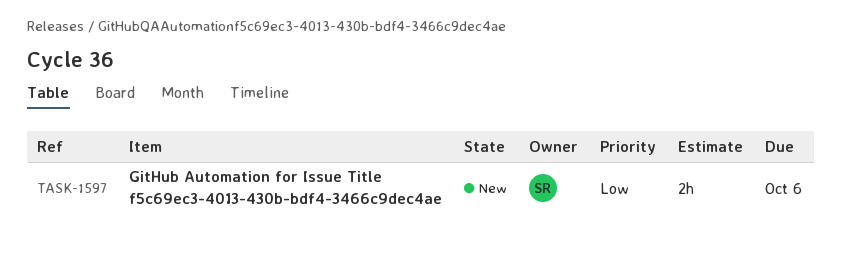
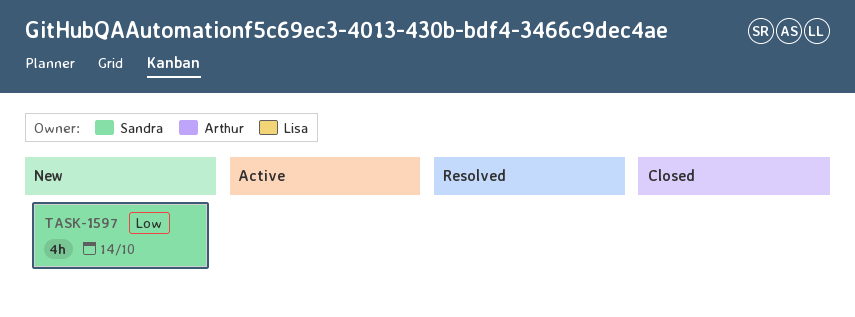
TASK-1597, estimate: 2h -> 4h
TASK-1597, due: Oct 6 -> Oct 14

